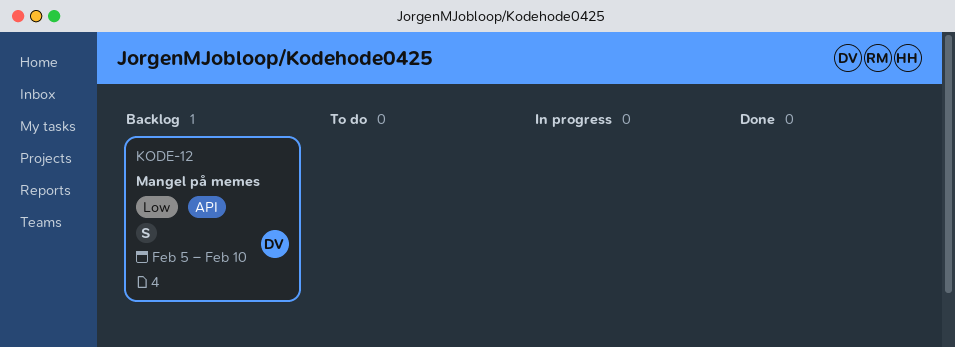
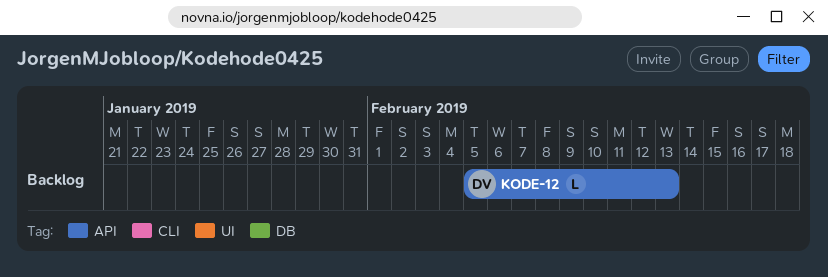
KODE-12, estimate: S -> L
KODE-12, due: Feb 10 -> Feb 13

